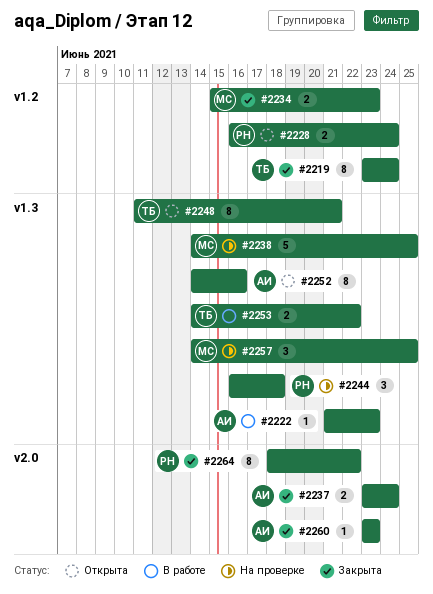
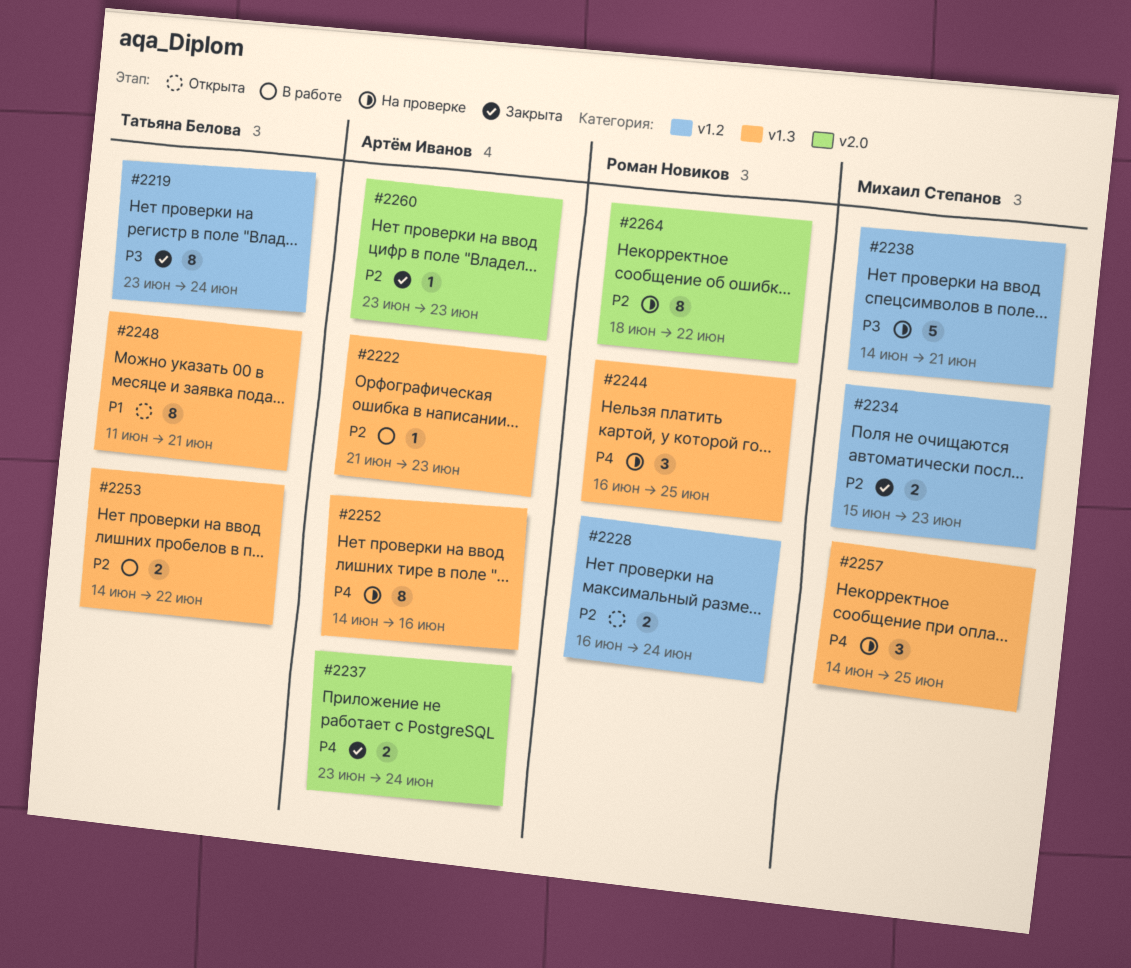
#2238, label: v1.3 -> v1.2
#2238, due: Jun 25 -> Jun 21
#2244, due: Jun 18 -> Jun 25
#2252, status: Открыта -> На проверке
#2264, status: Закрыта -> На проверке

